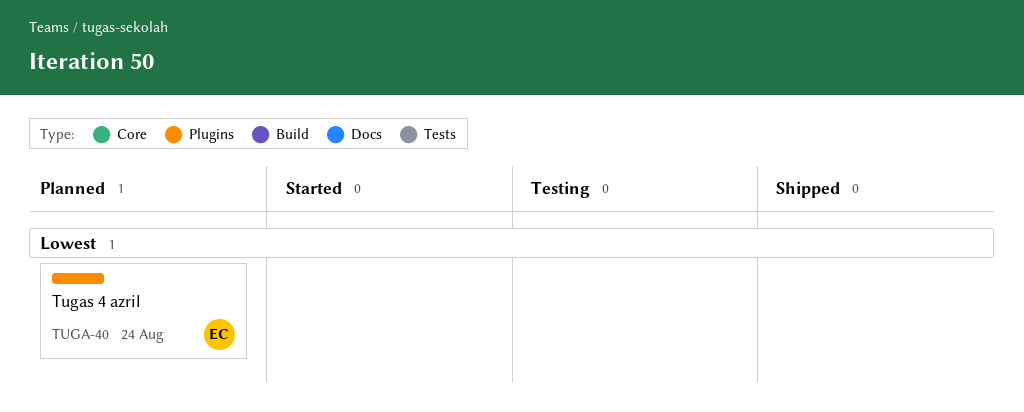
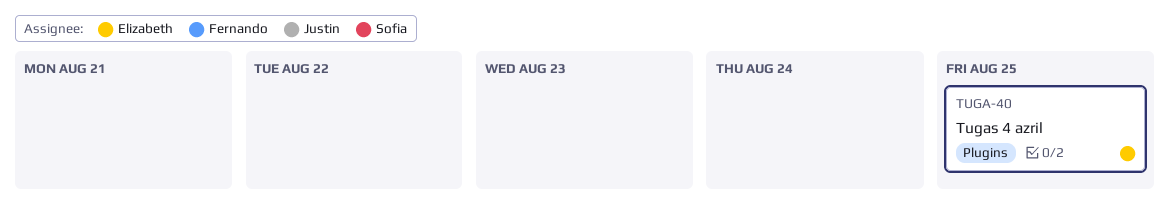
TUGA-40, due: Aug 24 -> Aug 25

